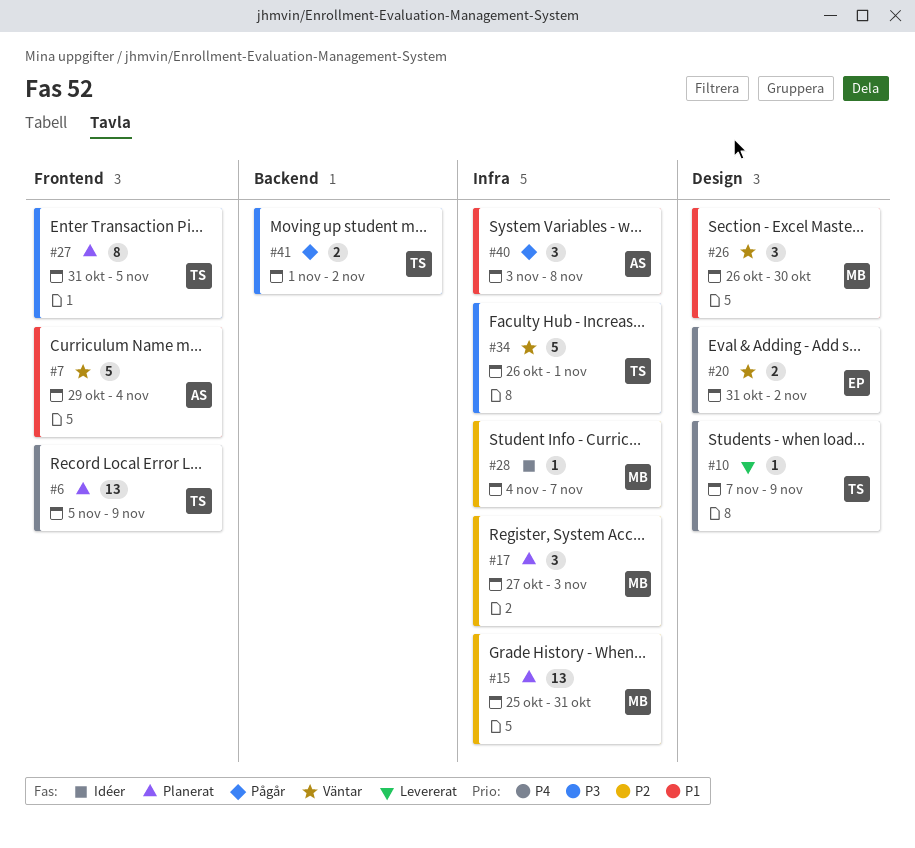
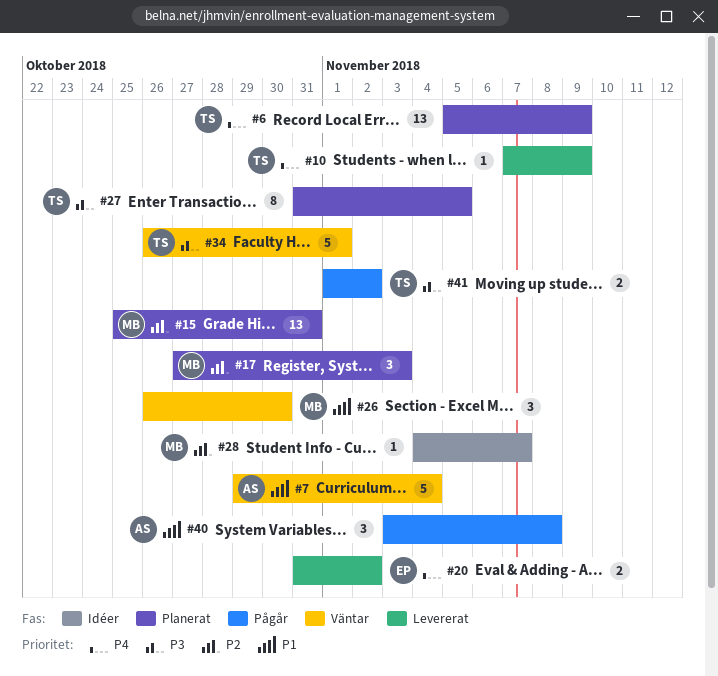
#20, status: Väntar -> Levererat

